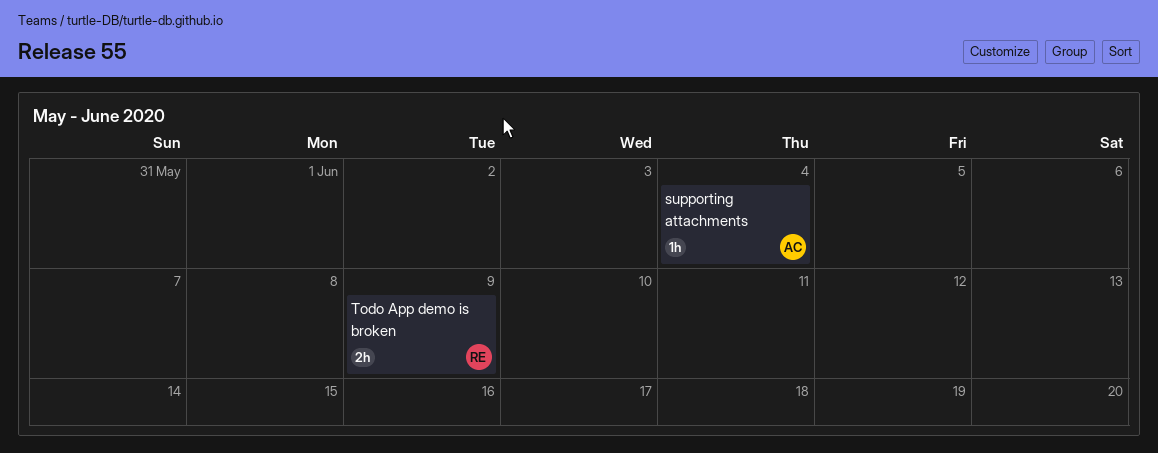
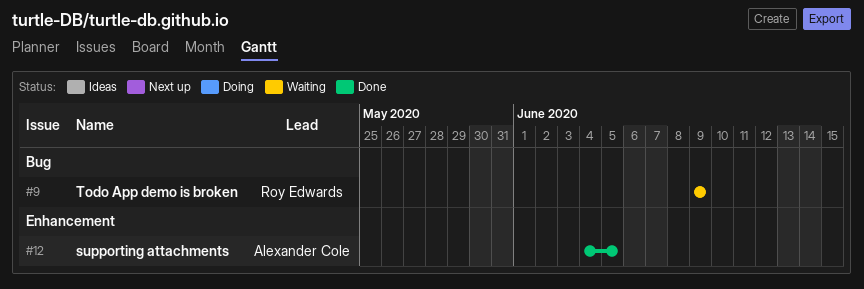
supporting attachments, due: Jun 4 -> Jun 5

